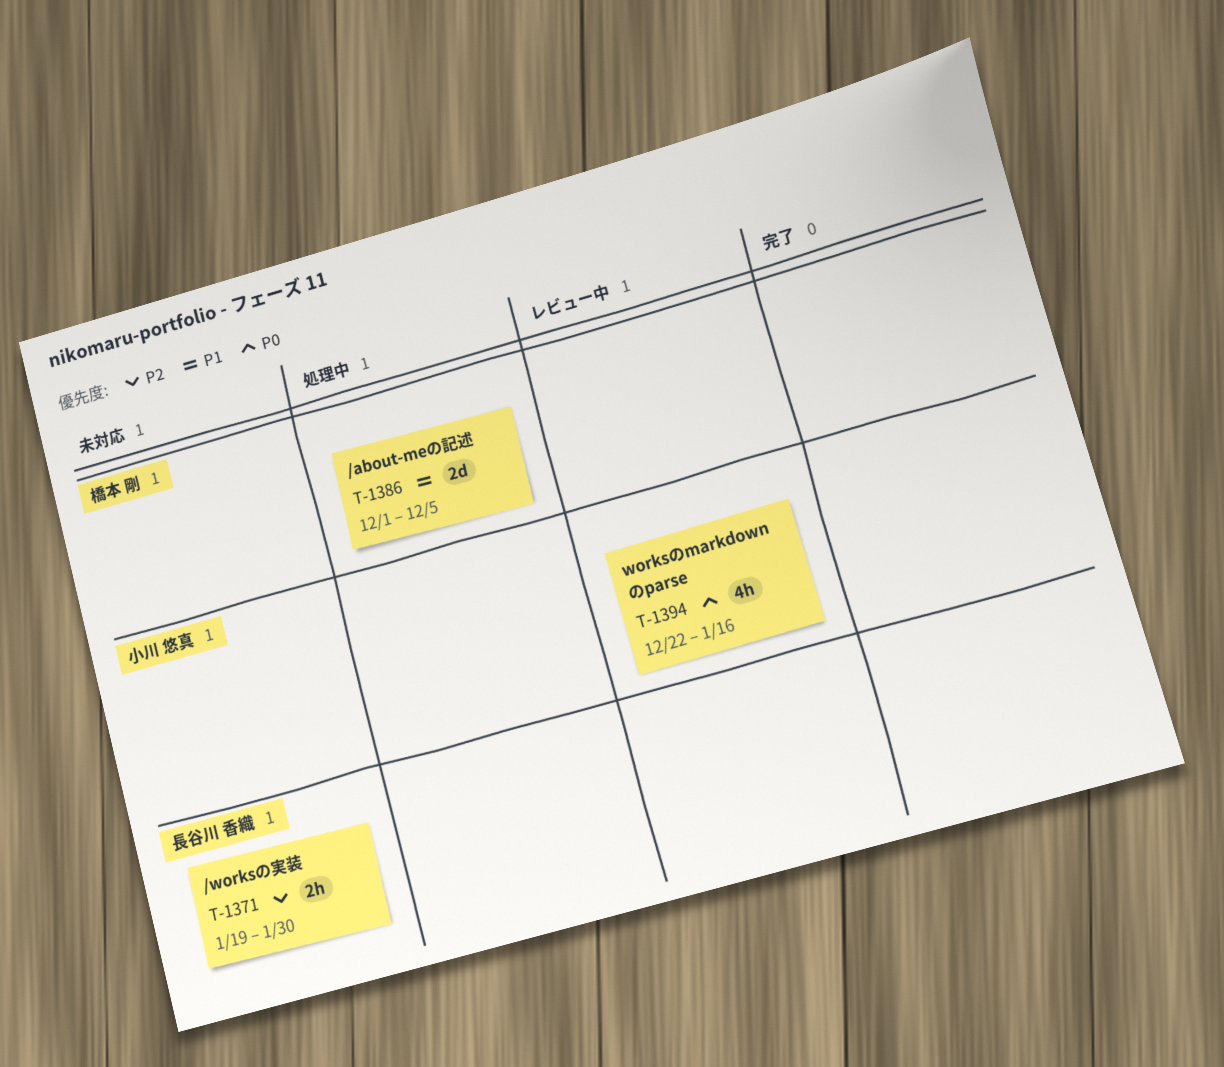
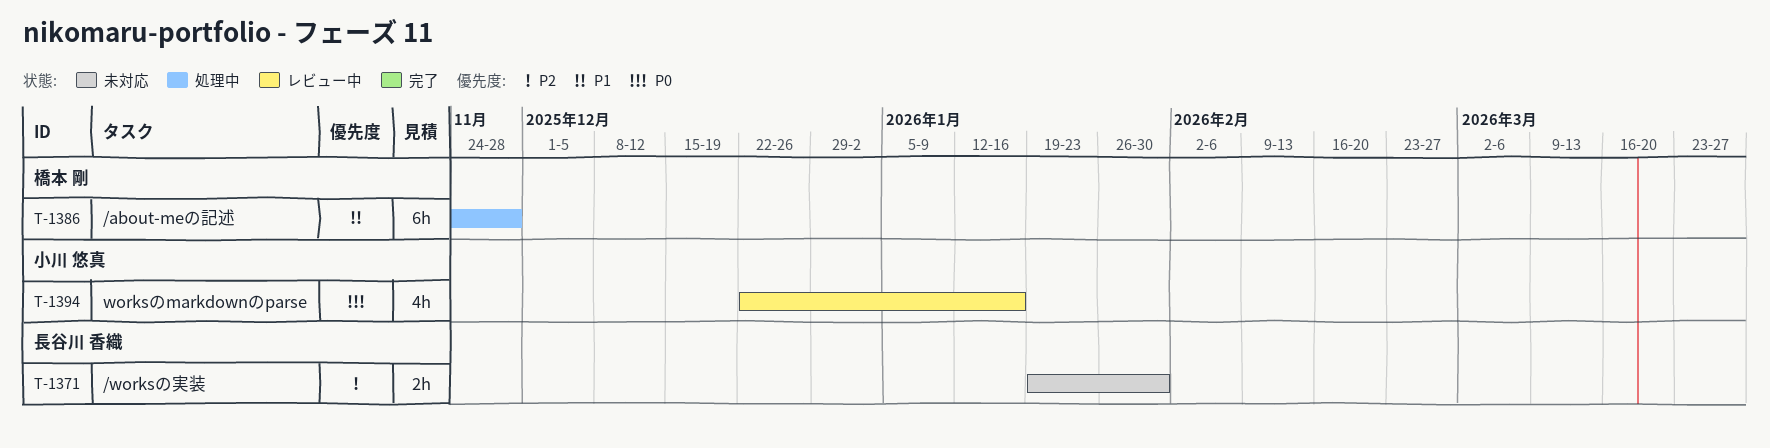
T-1386, estimate: 2d -> 6h
T-1386, start: Dec 1 -> Nov 24
T-1386, due: Dec 5 -> Nov 28

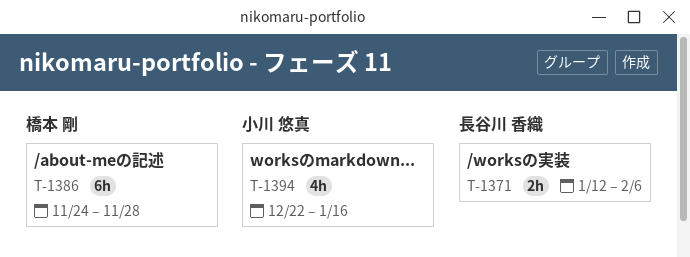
T-1371, start: Jan 19 -> Jan 12
T-1371, due: Jan 30 -> Feb 6

